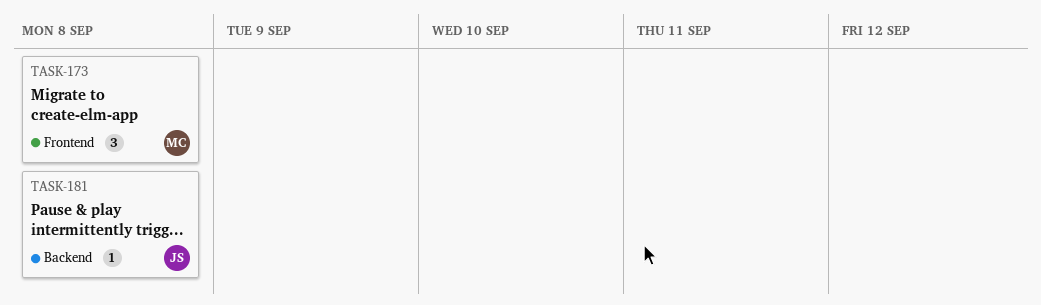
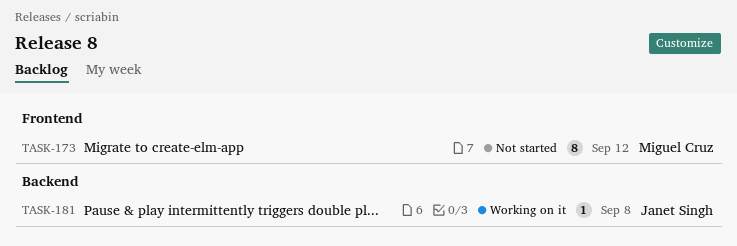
TASK-173, estimate: 3 -> 8
TASK-173, due: Sep 8 -> Sep 12

